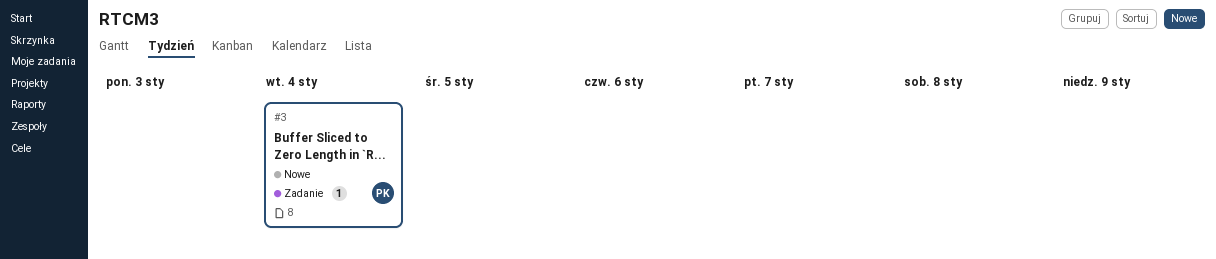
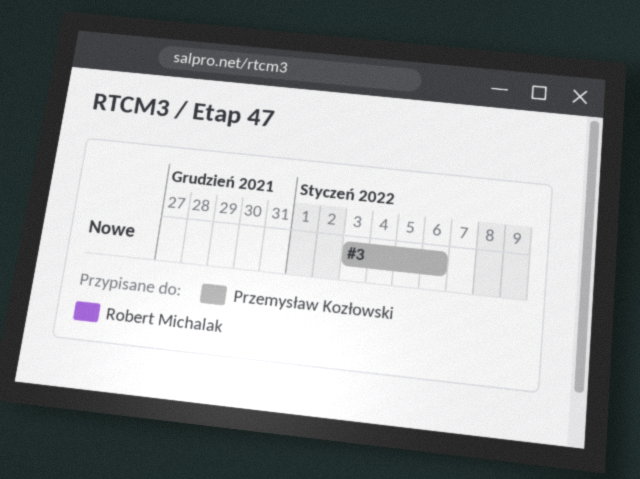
#3, due: Jan 4 -> Jan 6

